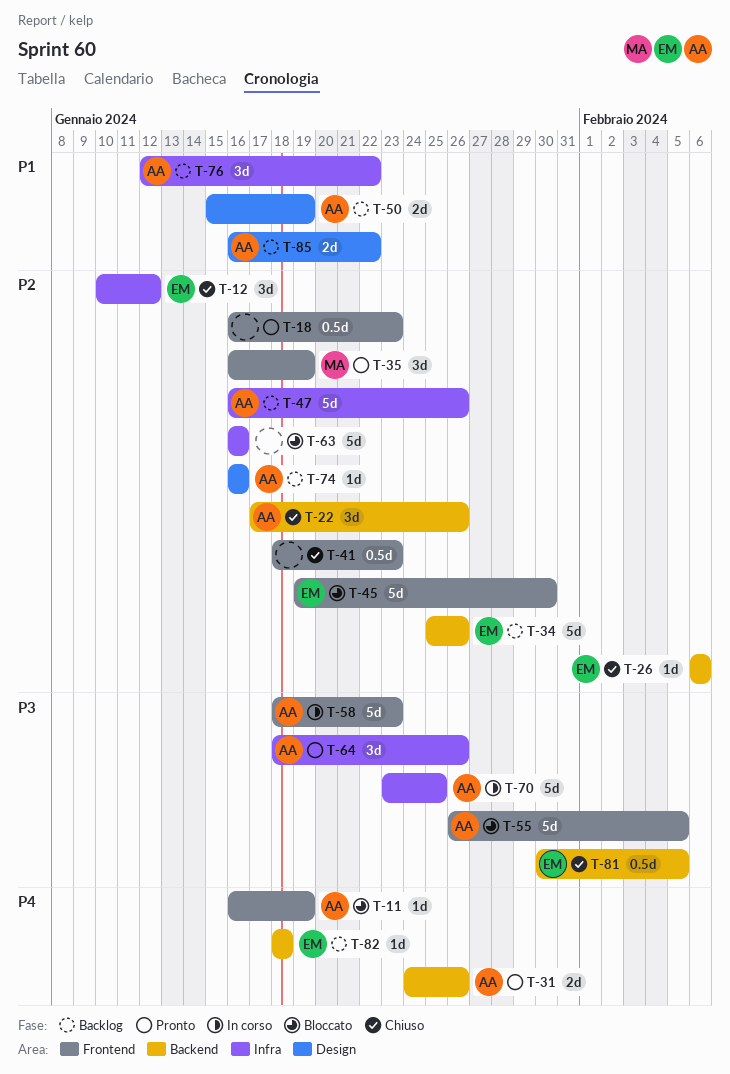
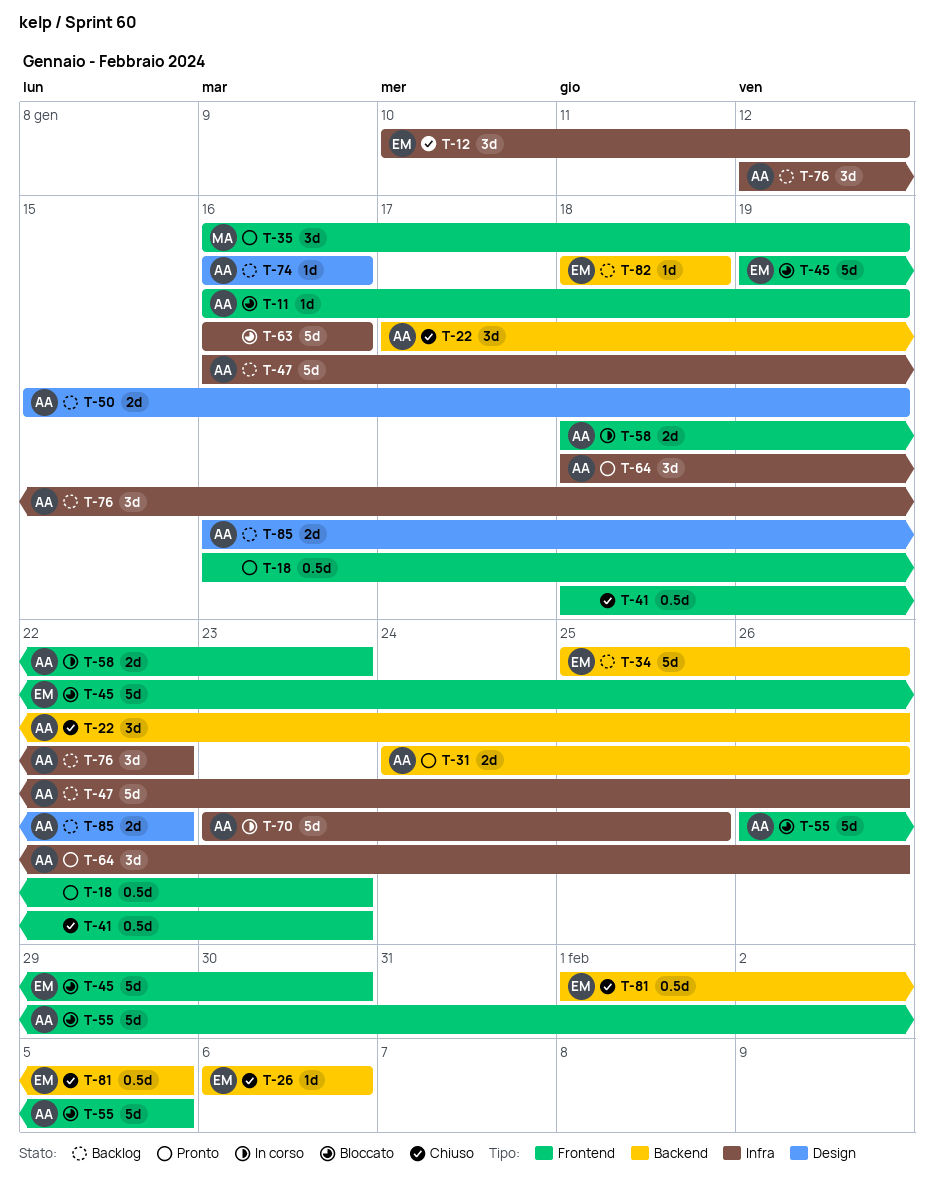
T-58, estimate: 5d -> 2d
T-81, start: Jan 30 -> Feb 1

